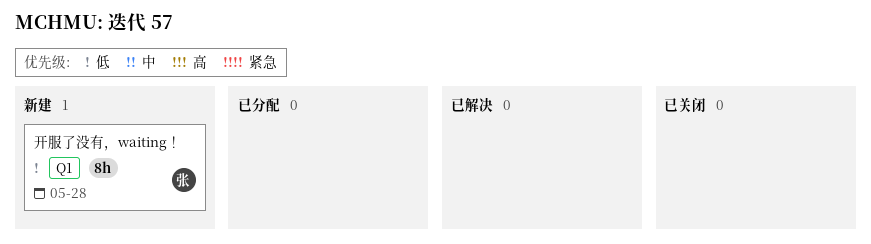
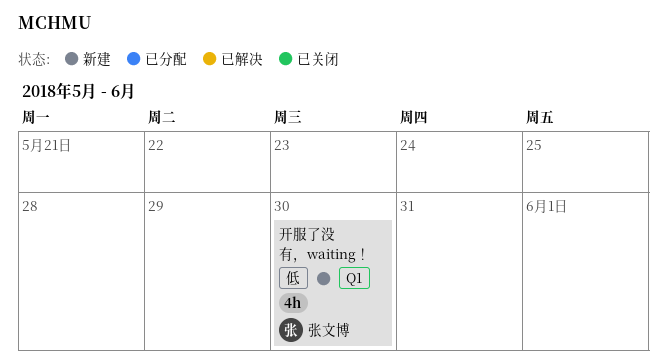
开服了没有，waiting！, estimate: 8h -> 4h
开服了没有，waiting！, due: May 28 -> May 30

